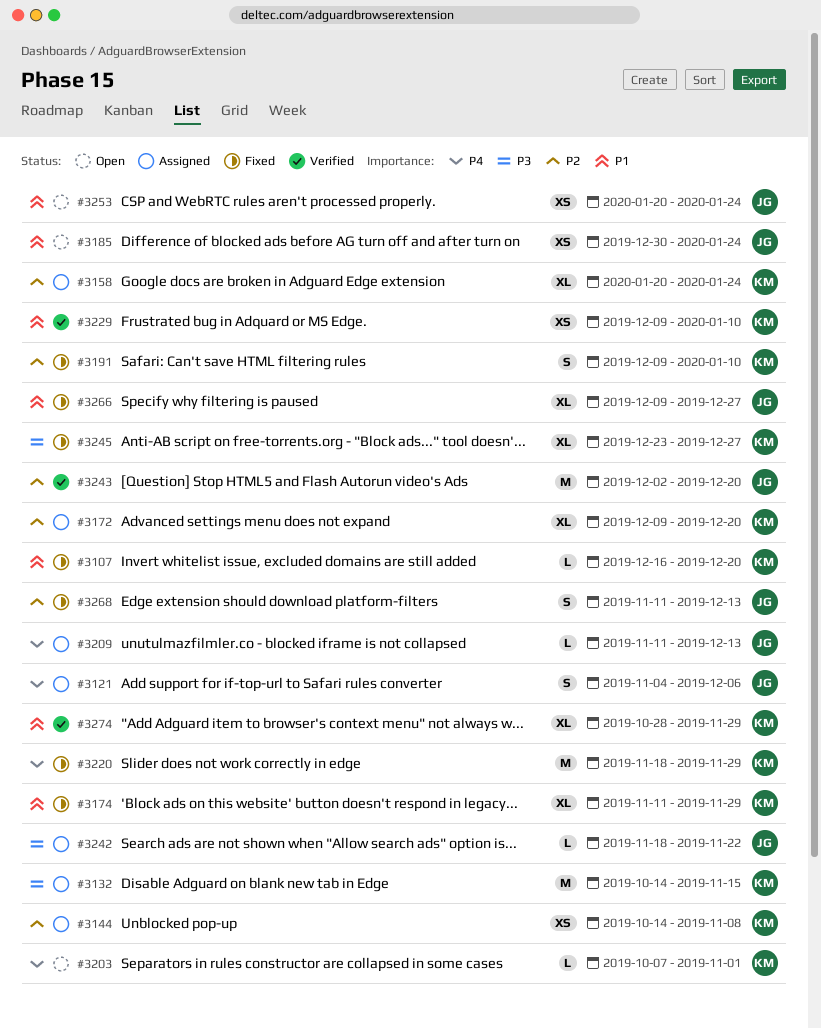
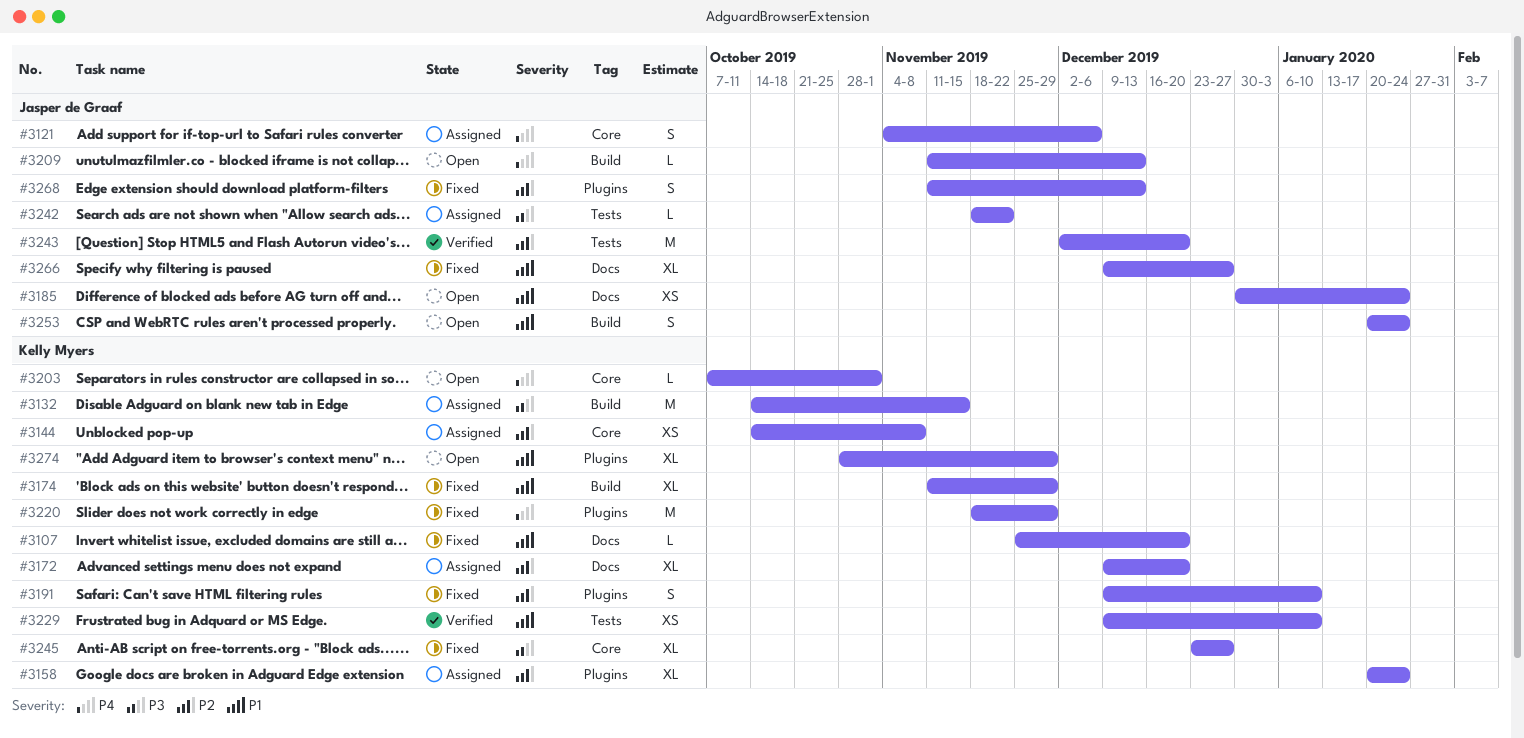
#3107, start: Dec 16 -> Nov 25
#3209, status: Assigned -> Open
#3253, estimate: XS -> S
#3274, status: Verified -> Open

